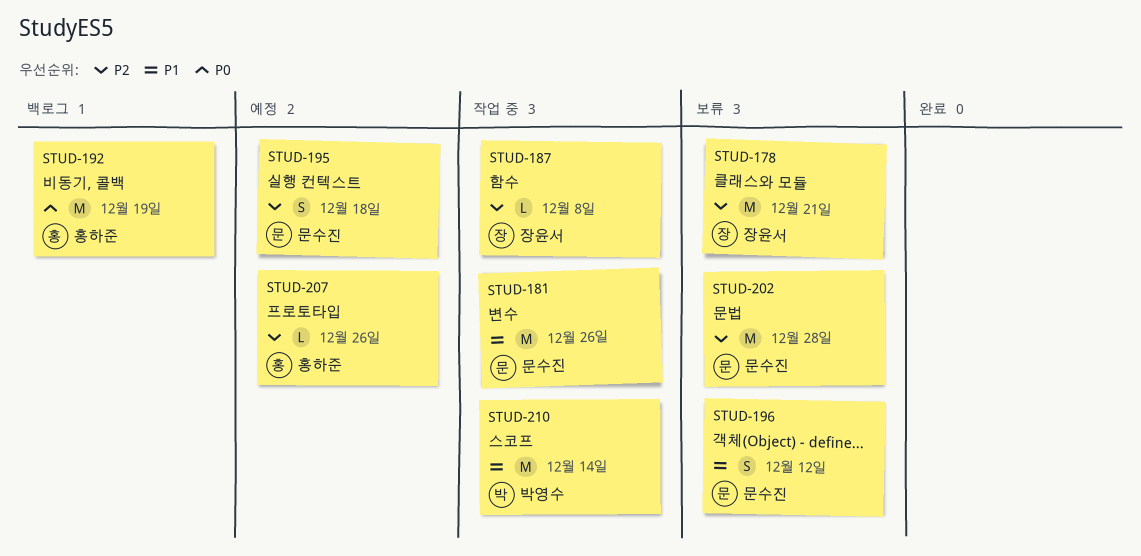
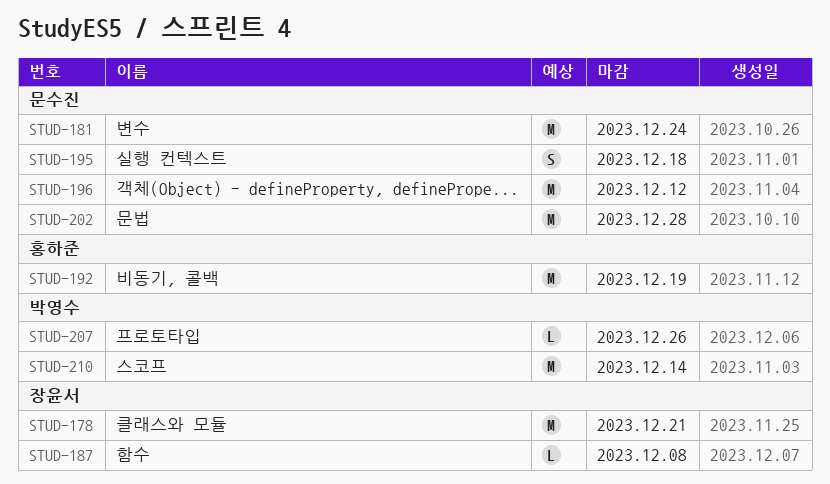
STUD-181, due: Dec 26 -> Dec 24
STUD-196, estimate: S -> M
STUD-207, owner: 홍하준 -> 박영수

